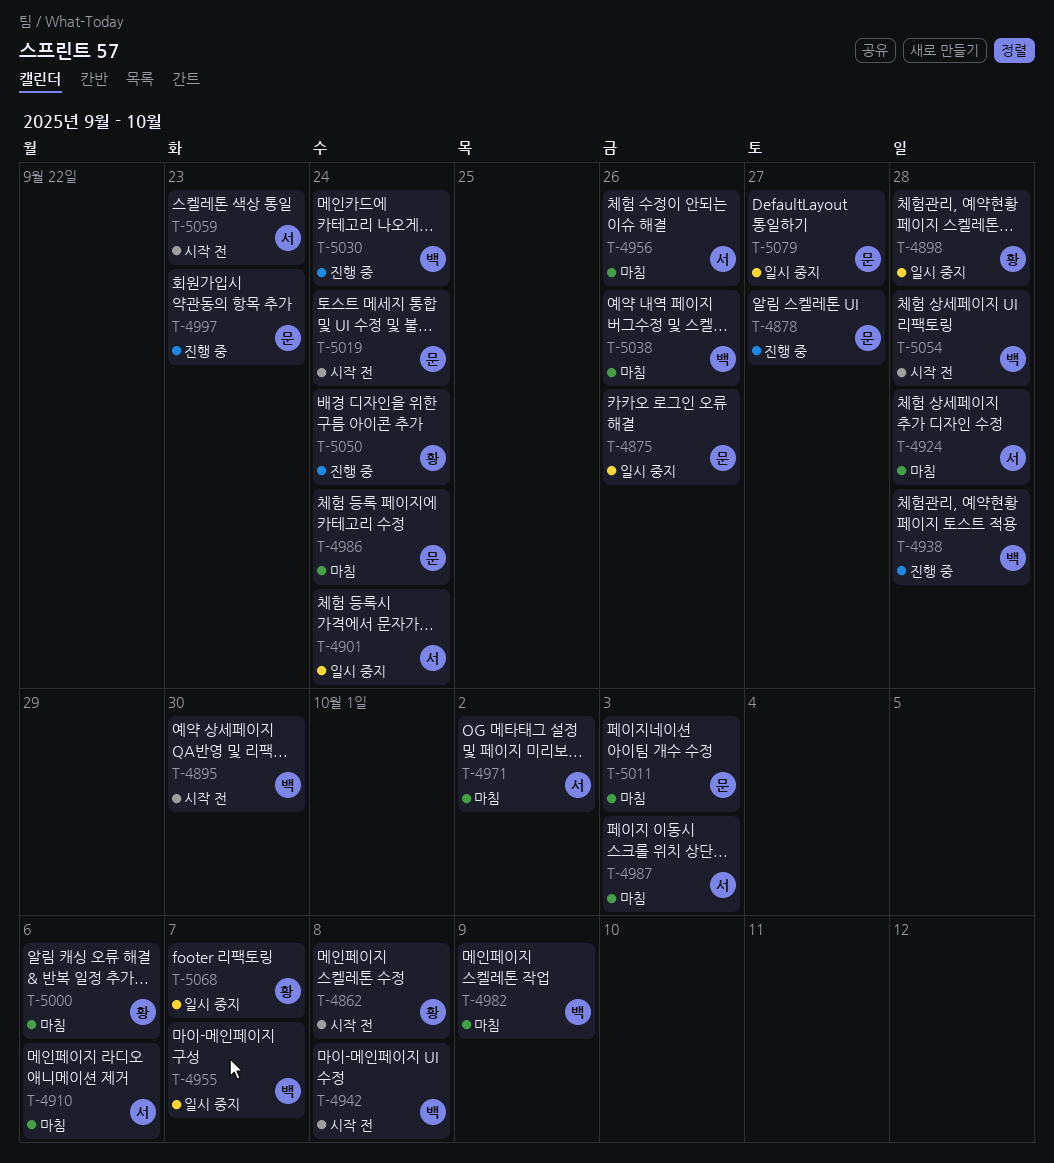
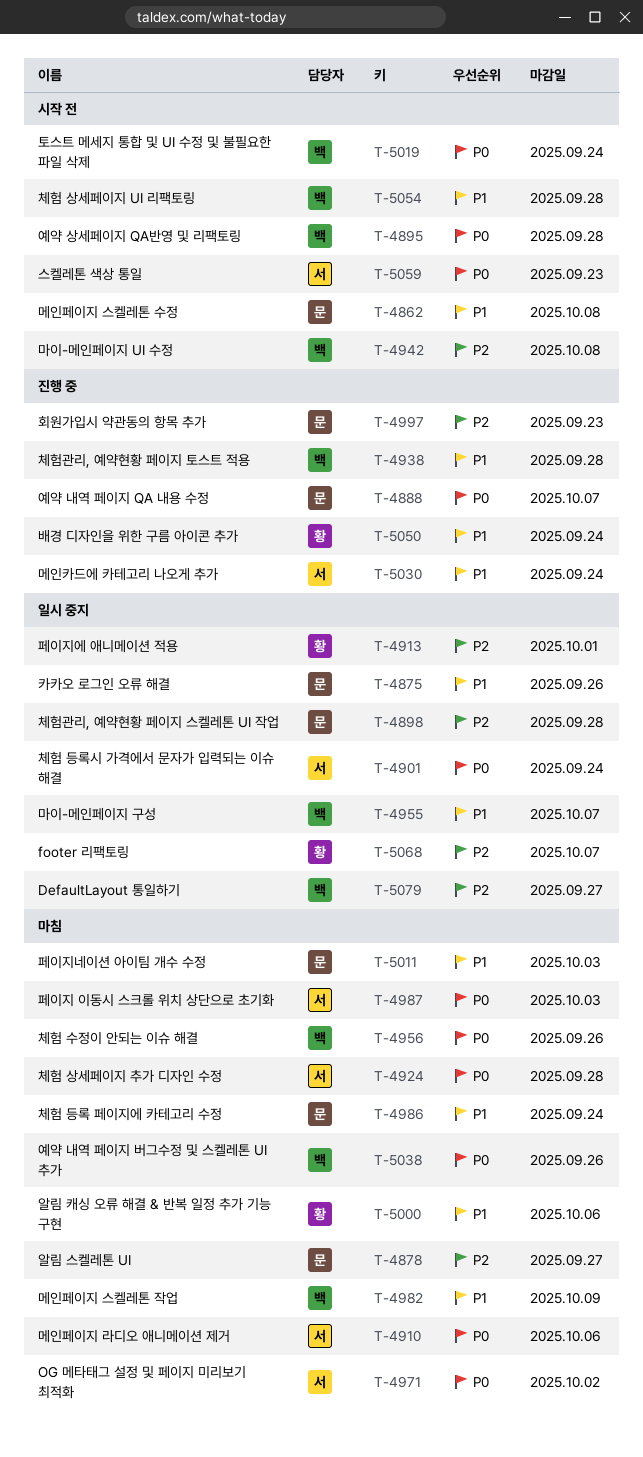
T-4862, owner: 황 -> 문
T-4878, status: 진행 중 -> 마침
T-4888: none -> present
T-4895, due: Sep 30 -> Sep 28
T-4898, owner: 황 -> 문
T-4913: none -> present
T-4956, owner: 서 -> 백
T-5019, owner: 문 -> 백
T-5030, owner: 백 -> 서
T-5079, owner: 문 -> 백

